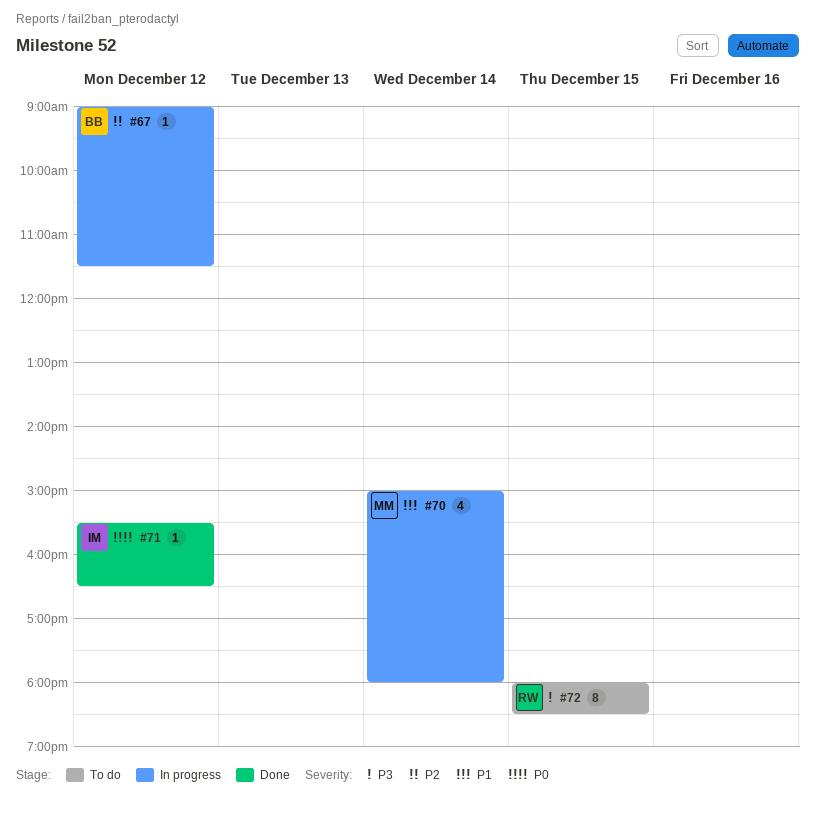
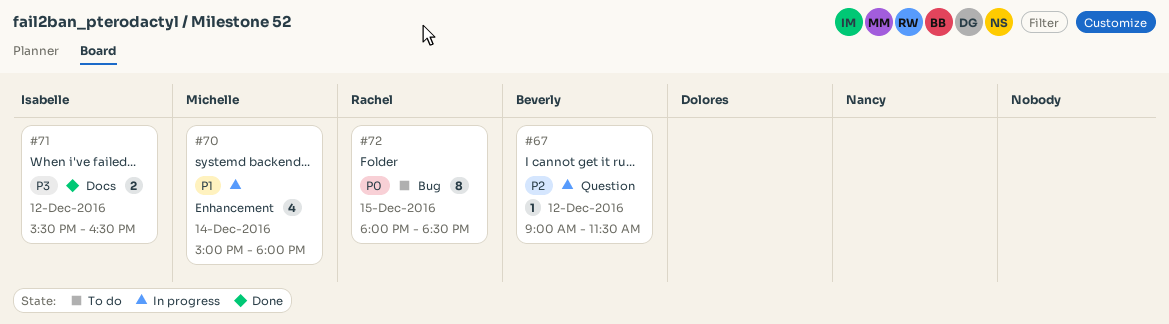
#71, priority: P0 -> P3
#71, estimate: 1 -> 2
#72, priority: P3 -> P0

